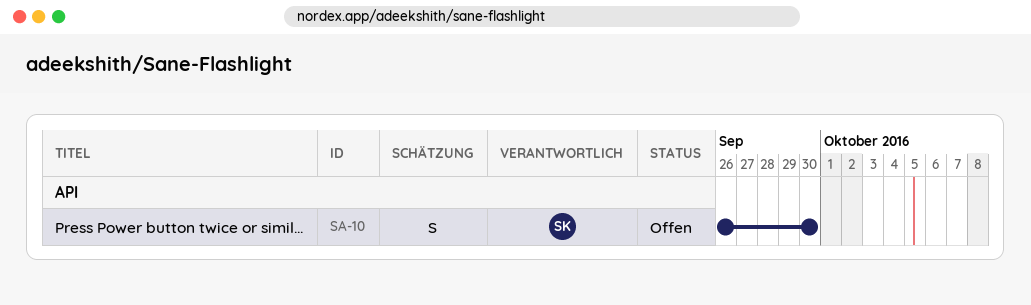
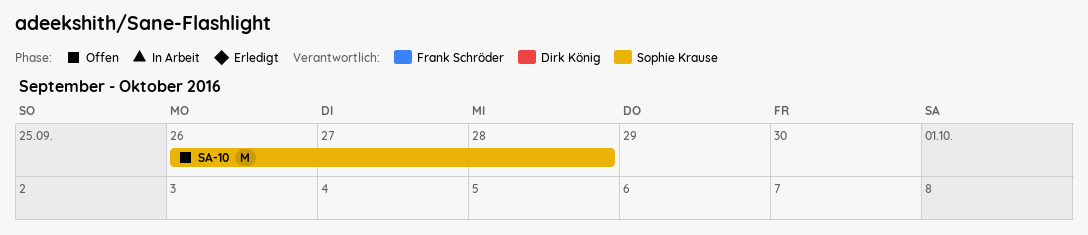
SA-10, estimate: S -> M
SA-10, due: Sep 30 -> Sep 28

